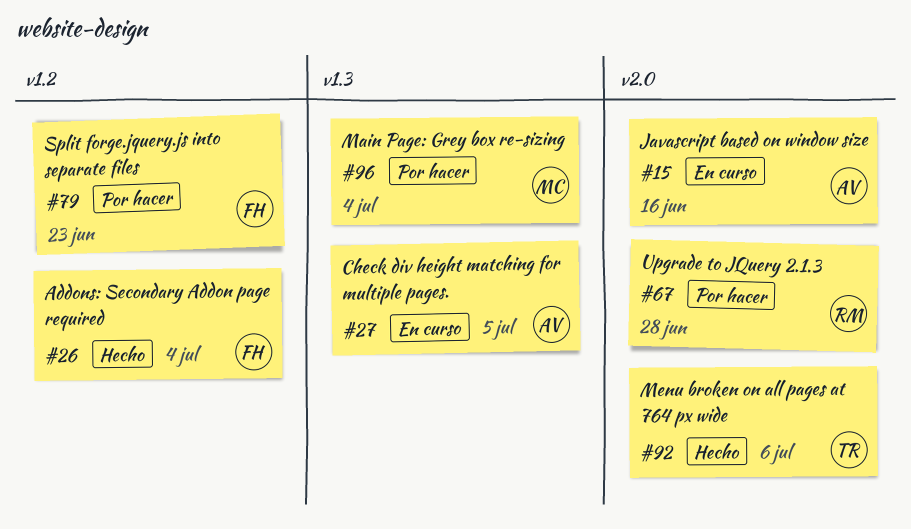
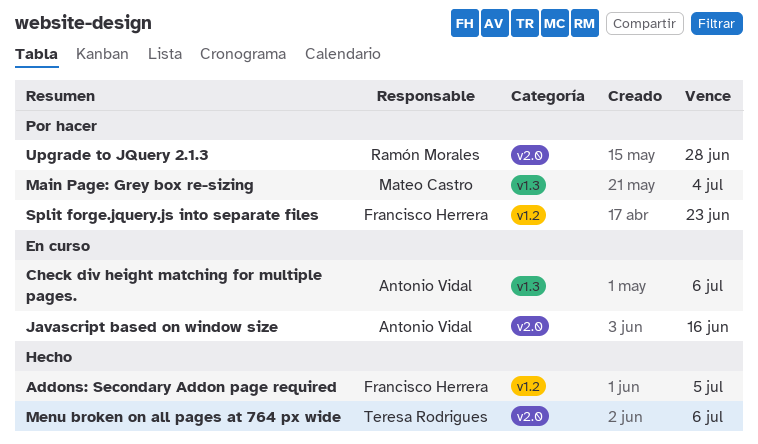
Addons: Secondary Addon page required, due: Jul 4 -> Jul 5
Check div height matching for multiple pages., due: Jul 5 -> Jul 6

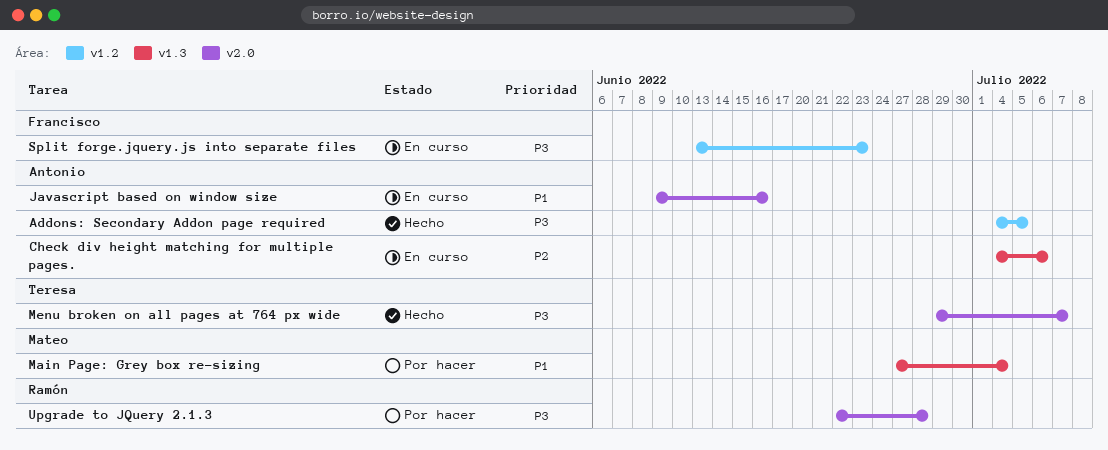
Addons: Secondary Addon page required, owner: Francisco Herrera -> Antonio Vidal
Menu broken on all pages at 764 px wide, due: Jul 6 -> Jul 7
Split forge.jquery.js into separate files, status: Por hacer -> En curso

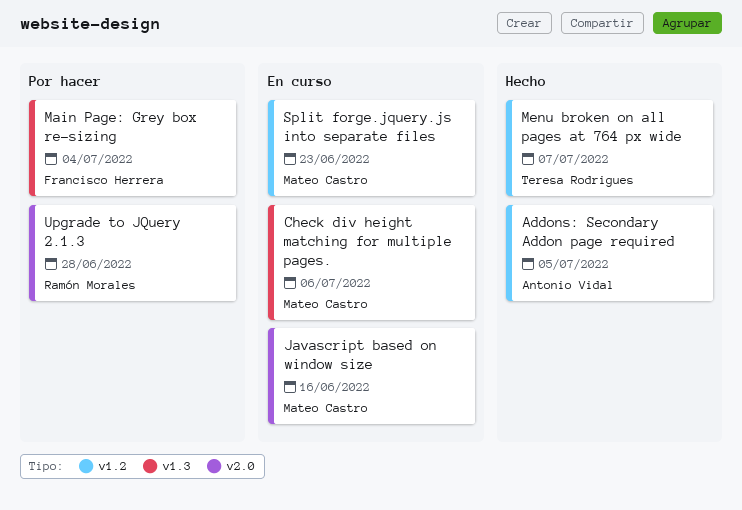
Check div height matching for multiple pages., owner: Antonio Vidal -> Mateo Castro
Javascript based on window size, owner: Antonio Vidal -> Mateo Castro
Main Page: Grey box re-sizing, owner: Mateo Castro -> Francisco Herrera
Menu broken on all pages at 764 px wide, label: v2.0 -> v1.2
Split forge.jquery.js into separate files, owner: Francisco Herrera -> Mateo Castro

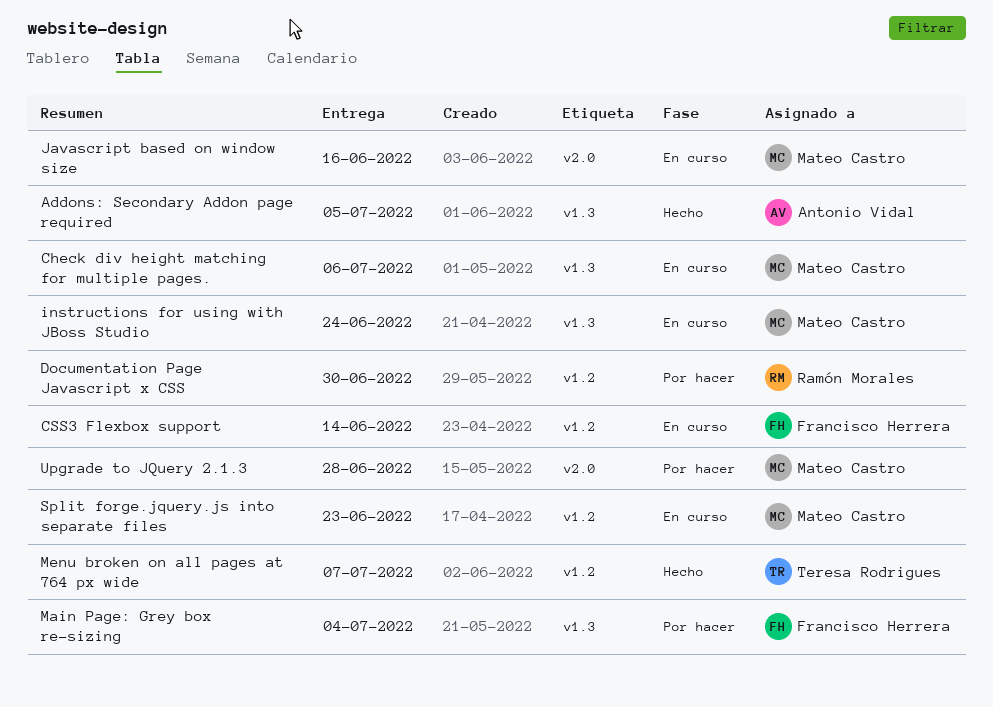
Addons: Secondary Addon page required, label: v1.2 -> v1.3
CSS3 Flexbox support: none -> present
Documentation Page Javascript x CSS: none -> present
instructions for using with JBoss Studio: none -> present
Upgrade to JQuery 2.1.3, owner: Ramón Morales -> Mateo Castro

